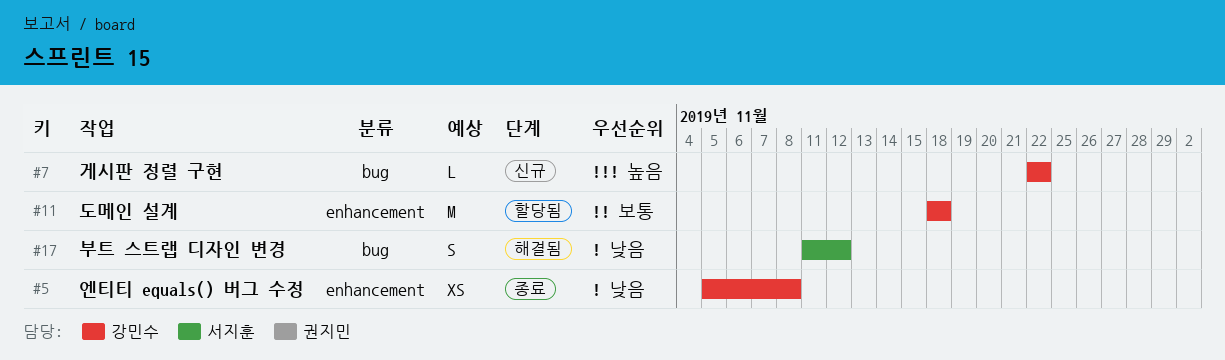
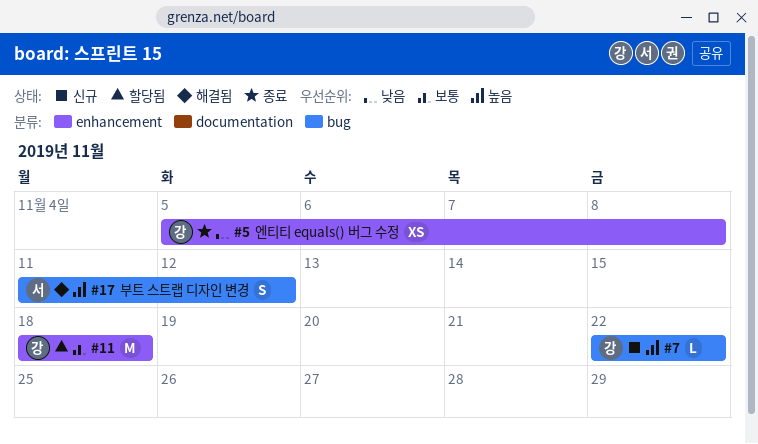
#17, priority: 낮음 -> 높음

